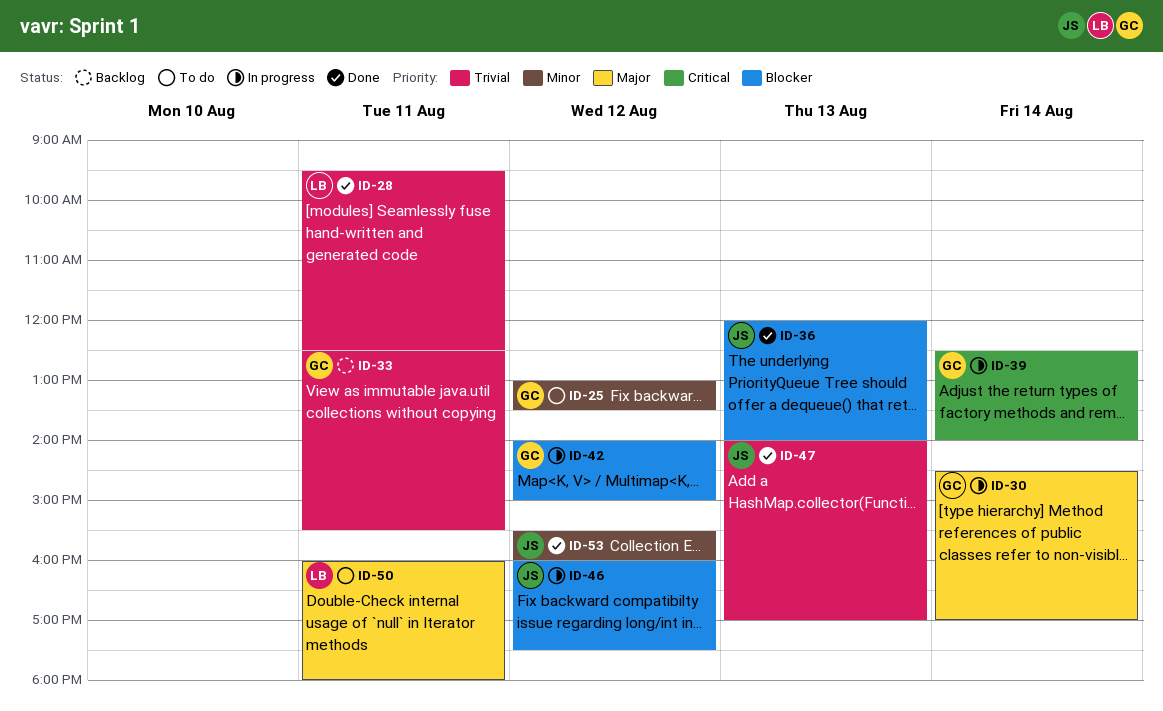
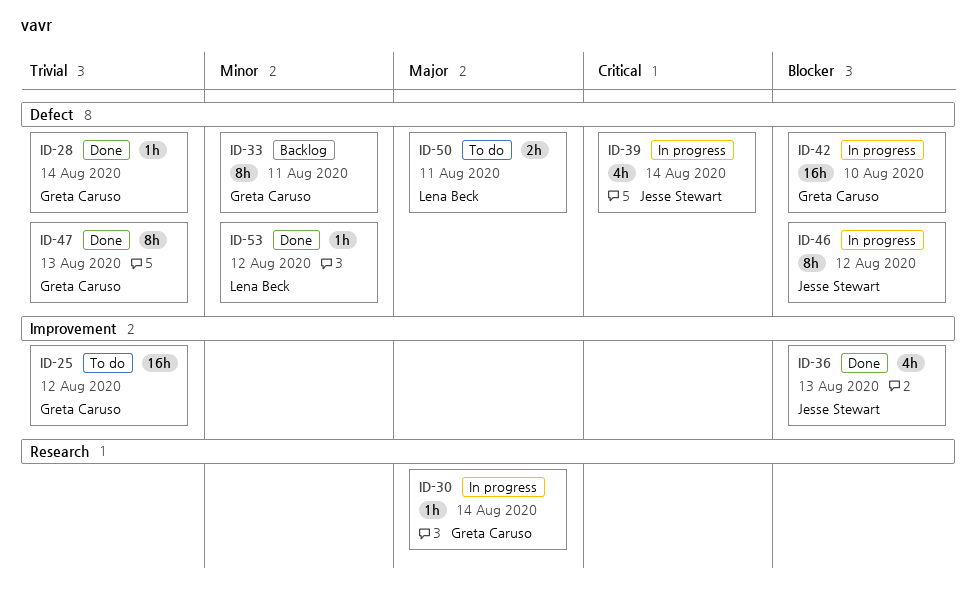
ID-25, priority: Minor -> Trivial
ID-28, owner: Lena Beck -> Greta Caruso
ID-28, day: Aug 11 -> Aug 14
ID-33, priority: Trivial -> Minor
ID-39, owner: Greta Caruso -> Jesse Stewart
ID-42, day: Aug 12 -> Aug 10
ID-47, owner: Jesse Stewart -> Greta Caruso
ID-53, owner: Jesse Stewart -> Lena Beck

